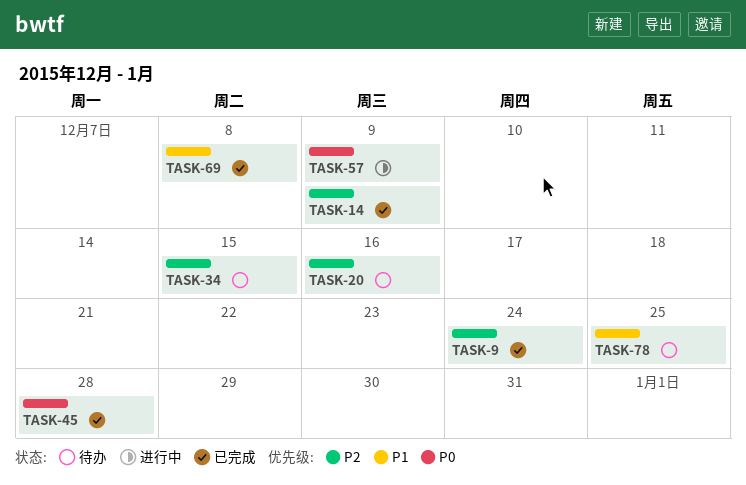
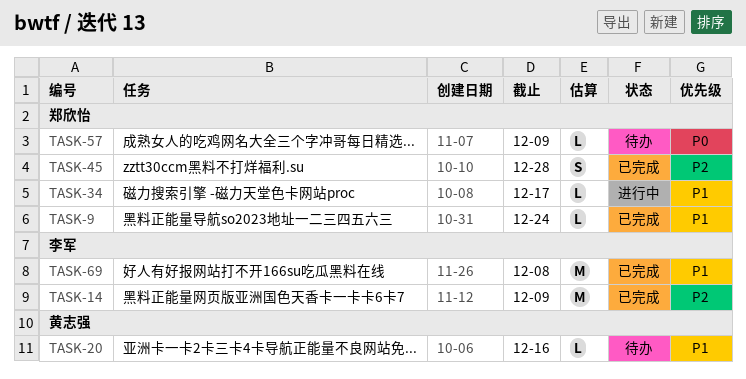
TASK-9, priority: P2 -> P1
TASK-20, priority: P2 -> P1
TASK-34, status: 待办 -> 进行中
TASK-34, priority: P2 -> P1
TASK-34, due: Dec 15 -> Dec 17
TASK-45, priority: P0 -> P2
TASK-57, status: 进行中 -> 待办
TASK-78: present -> none

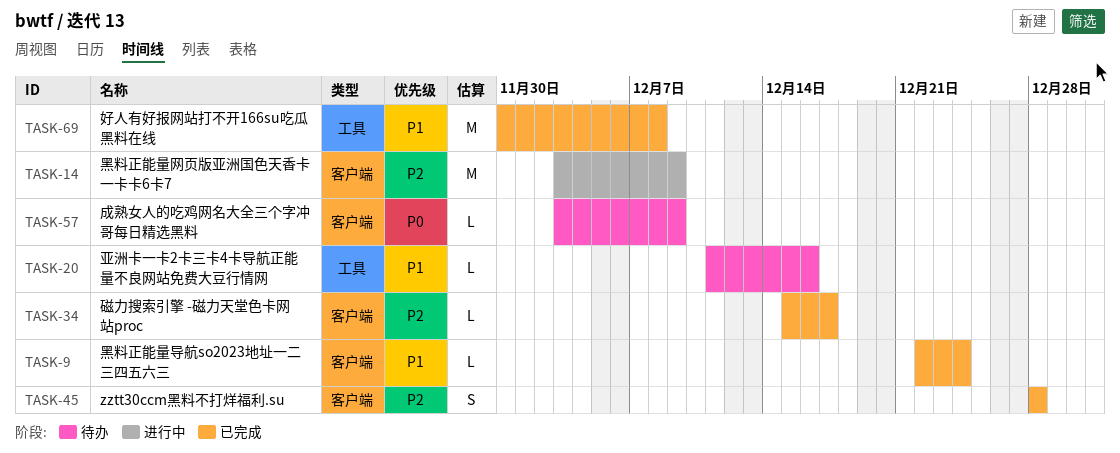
TASK-14, status: 已完成 -> 进行中
TASK-34, status: 进行中 -> 已完成
TASK-34, priority: P1 -> P2

